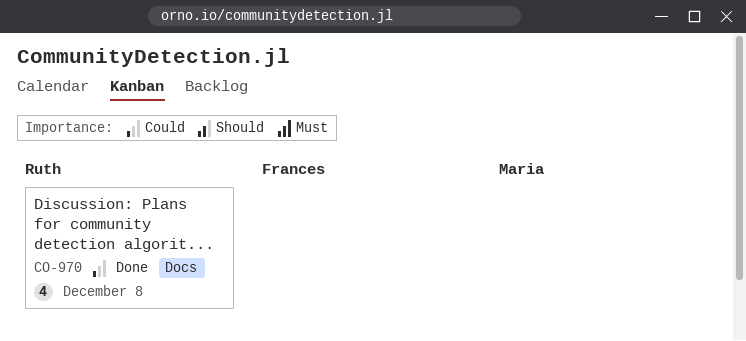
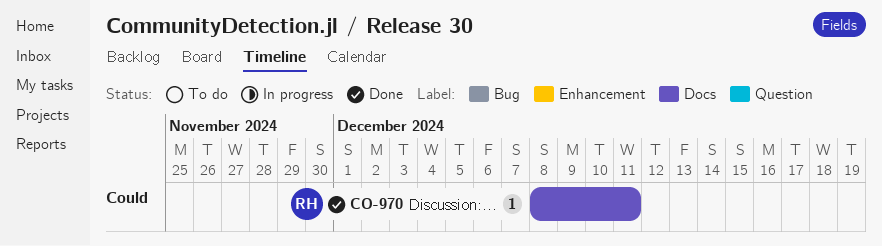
CO-970, estimate: 4 -> 1
CO-970, due: Dec 8 -> Dec 11

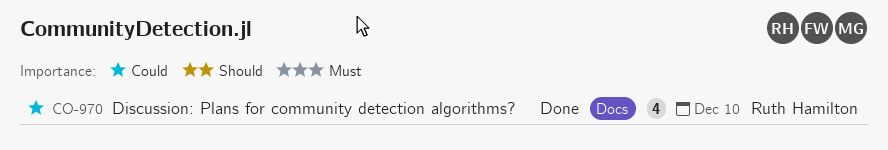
CO-970, estimate: 1 -> 4
CO-970, due: Dec 11 -> Dec 10

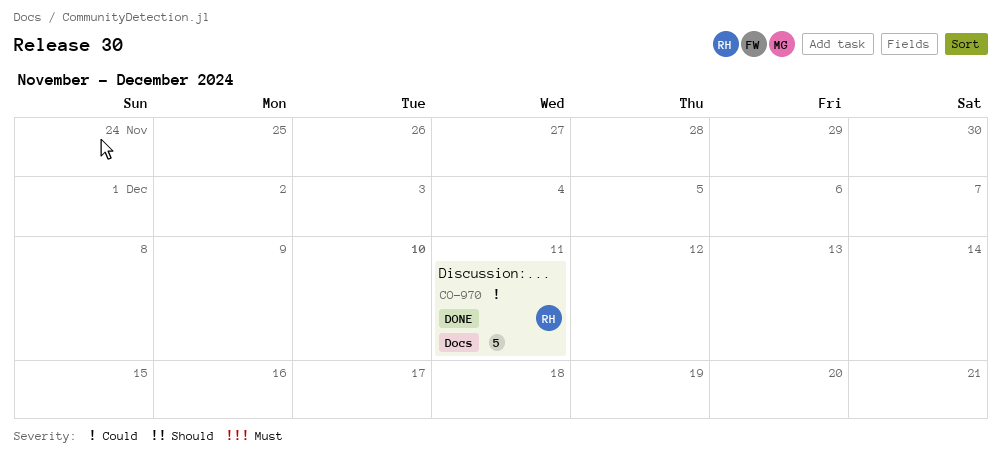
CO-970, estimate: 4 -> 5
CO-970, due: Dec 10 -> Dec 11

